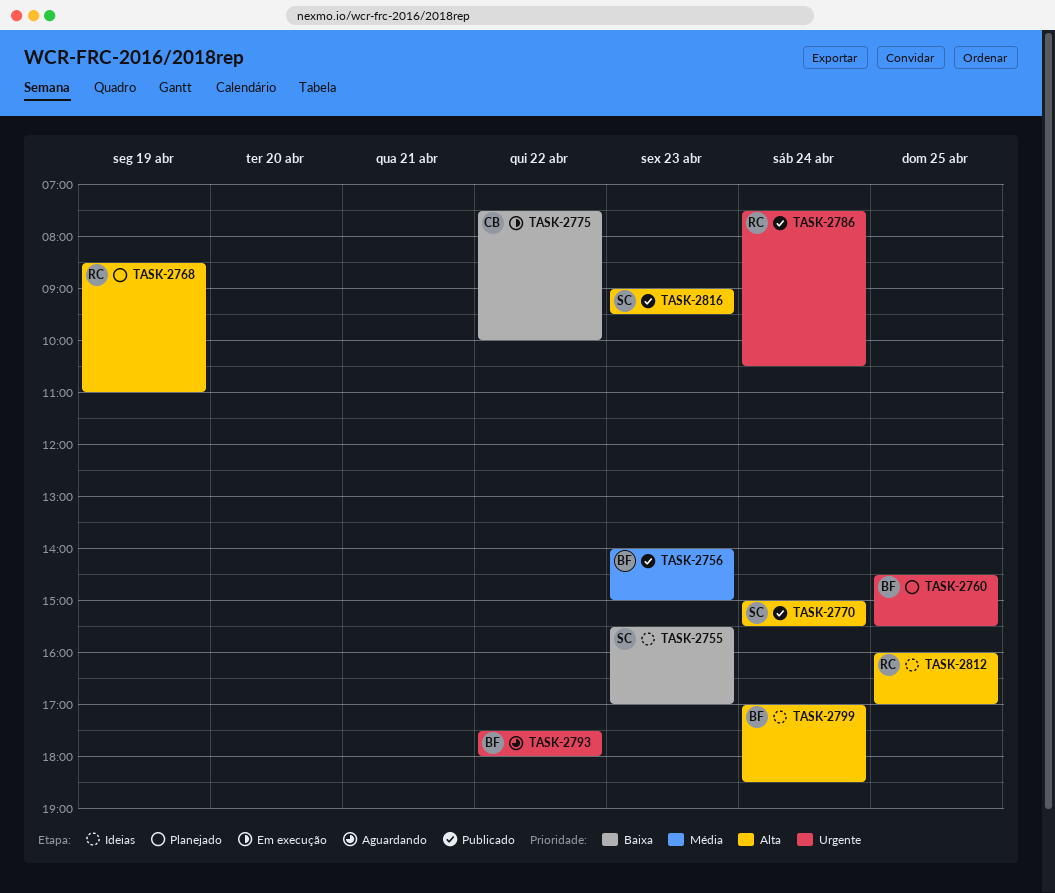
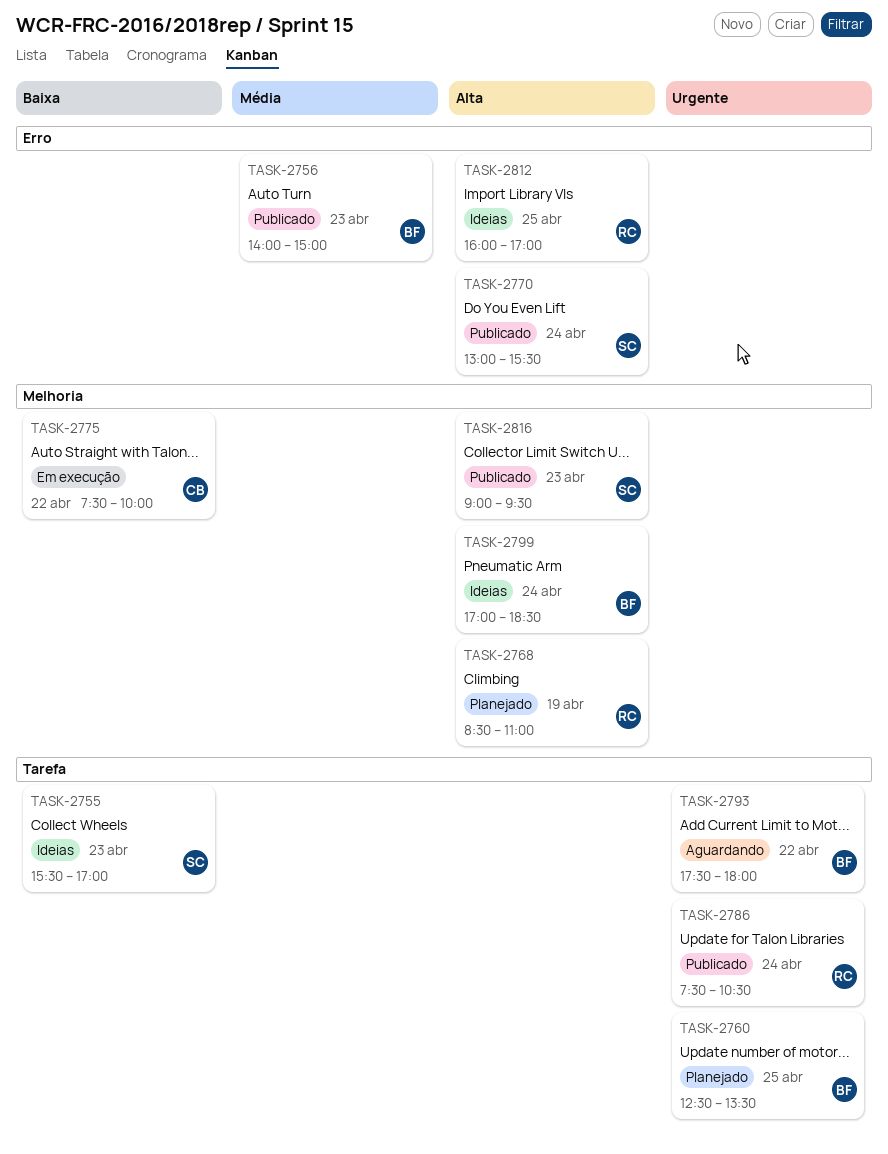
TASK-2760, begins: 14:30 -> 12:30
TASK-2760, ends: 15:30 -> 13:30
TASK-2770, begins: 15:00 -> 13:00

